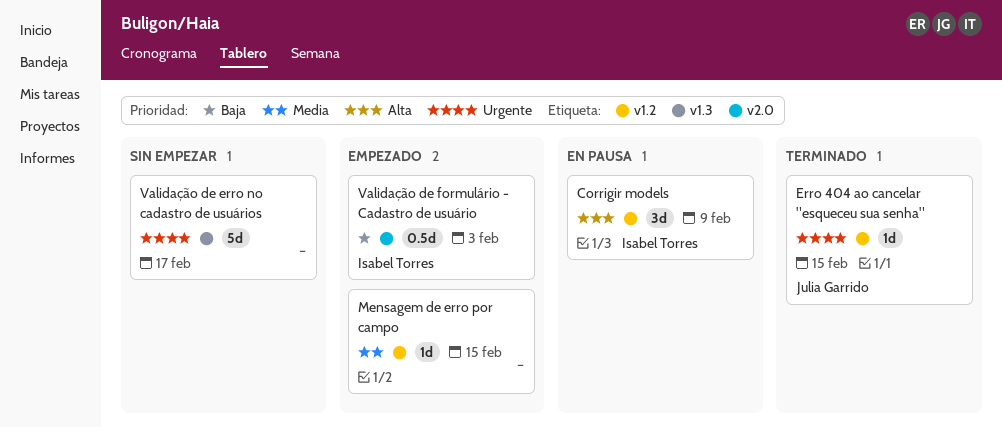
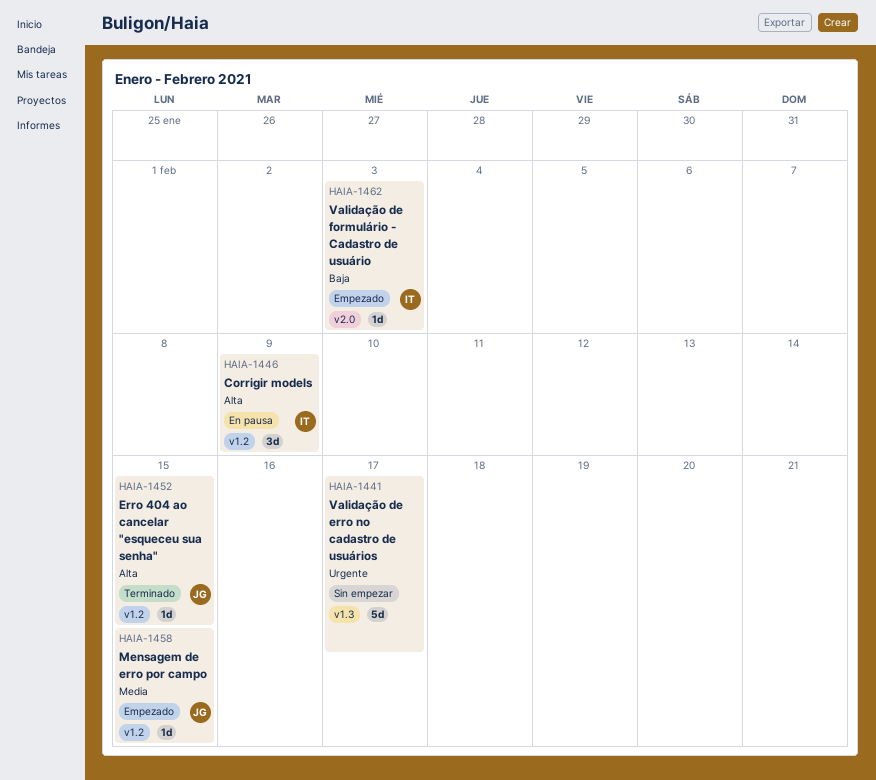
Erro 404 ao cancelar "esqueceu sua senha", priority: Urgente -> Alta
Mensagem de erro por campo, owner: none -> Julia Garrido
Validação de formulário - Cadastro de usuário, estimate: 0.5d -> 1d

